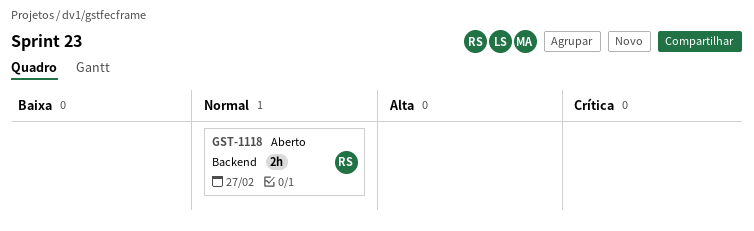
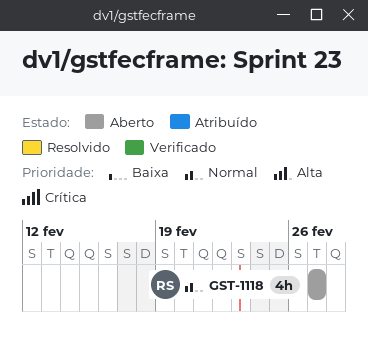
GST-1118, estimate: 2h -> 4h

